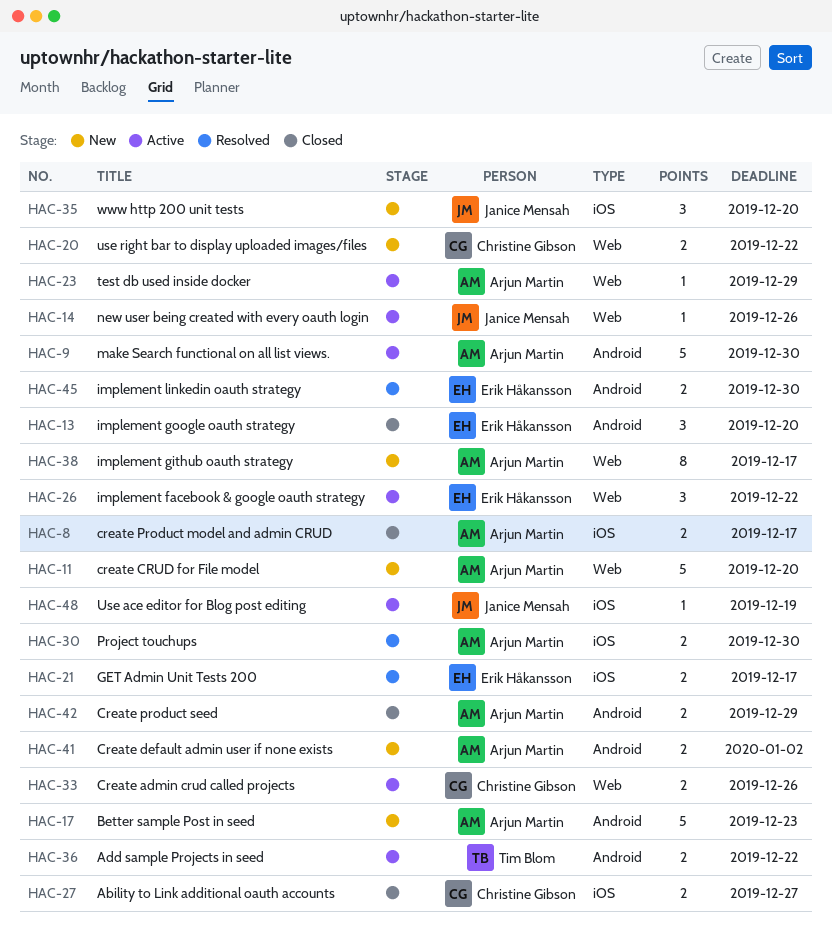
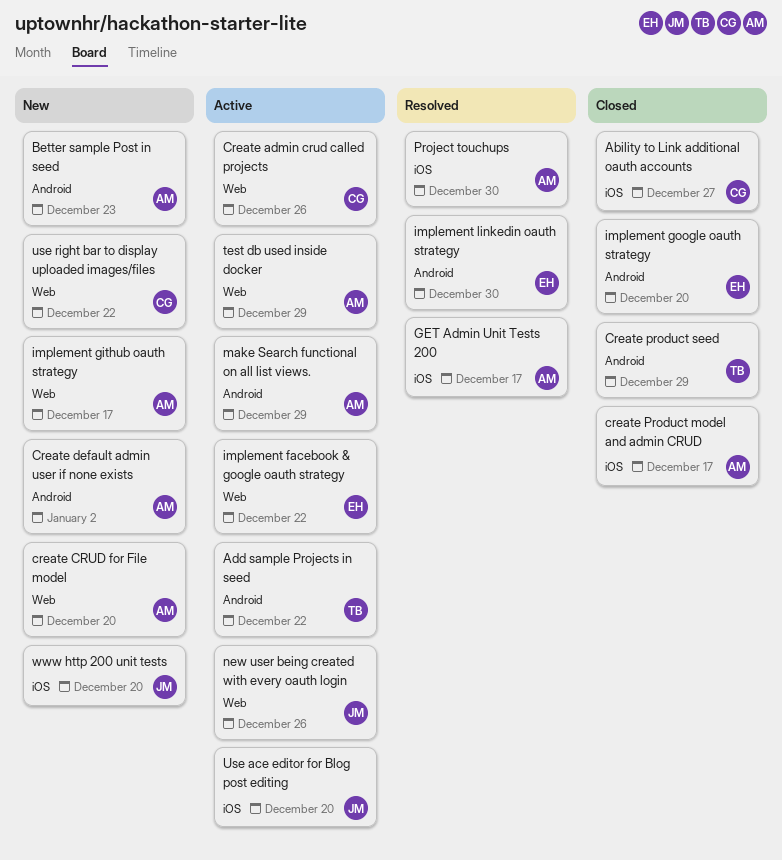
Create product seed, owner: Arjun Martin -> Tim Blom
GET Admin Unit Tests 200, owner: Erik Håkansson -> Arjun Martin
make Search functional on all list views., due: Dec 30 -> Dec 29
Use ace editor for Blog post editing, due: Dec 19 -> Dec 20

